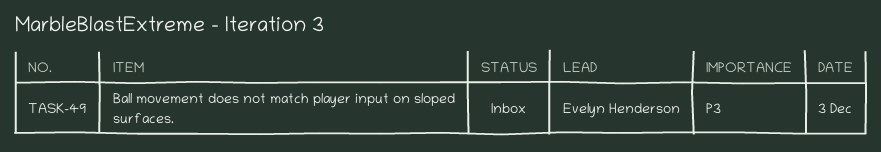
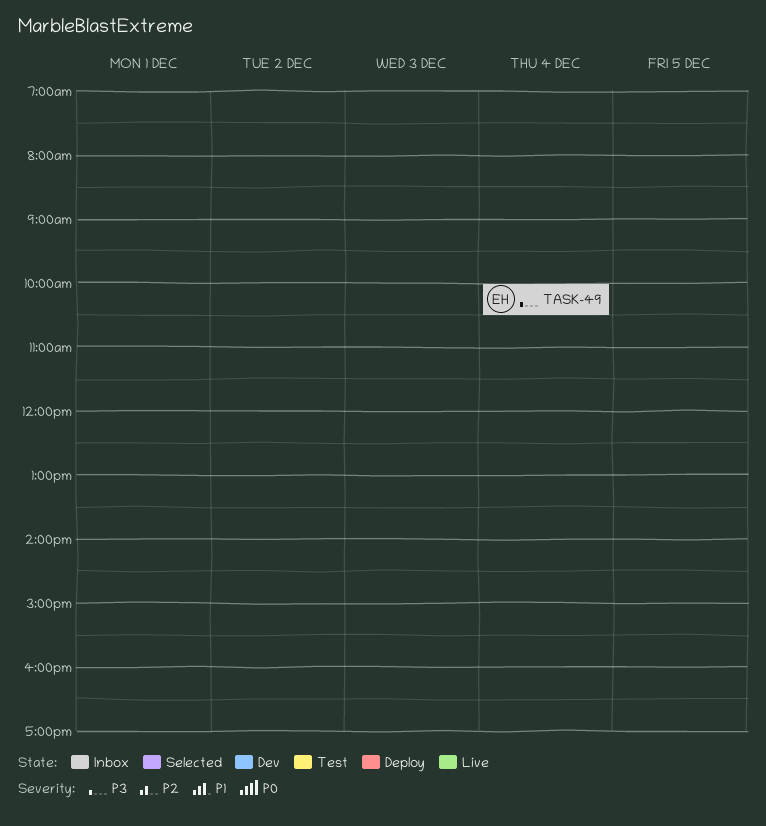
TASK-49, day: Dec 3 -> Dec 4

